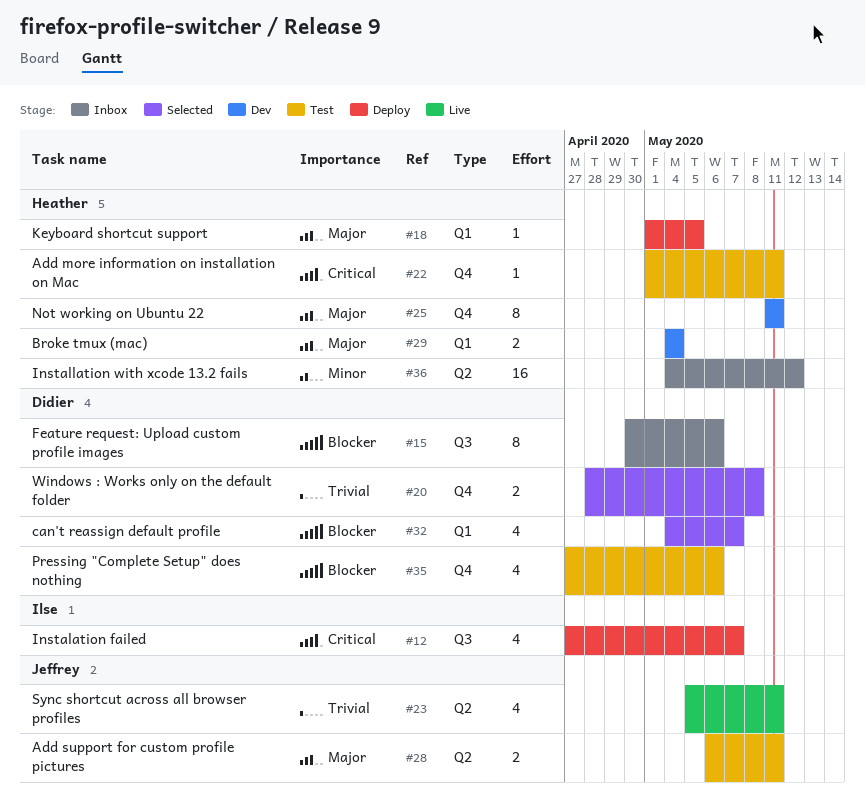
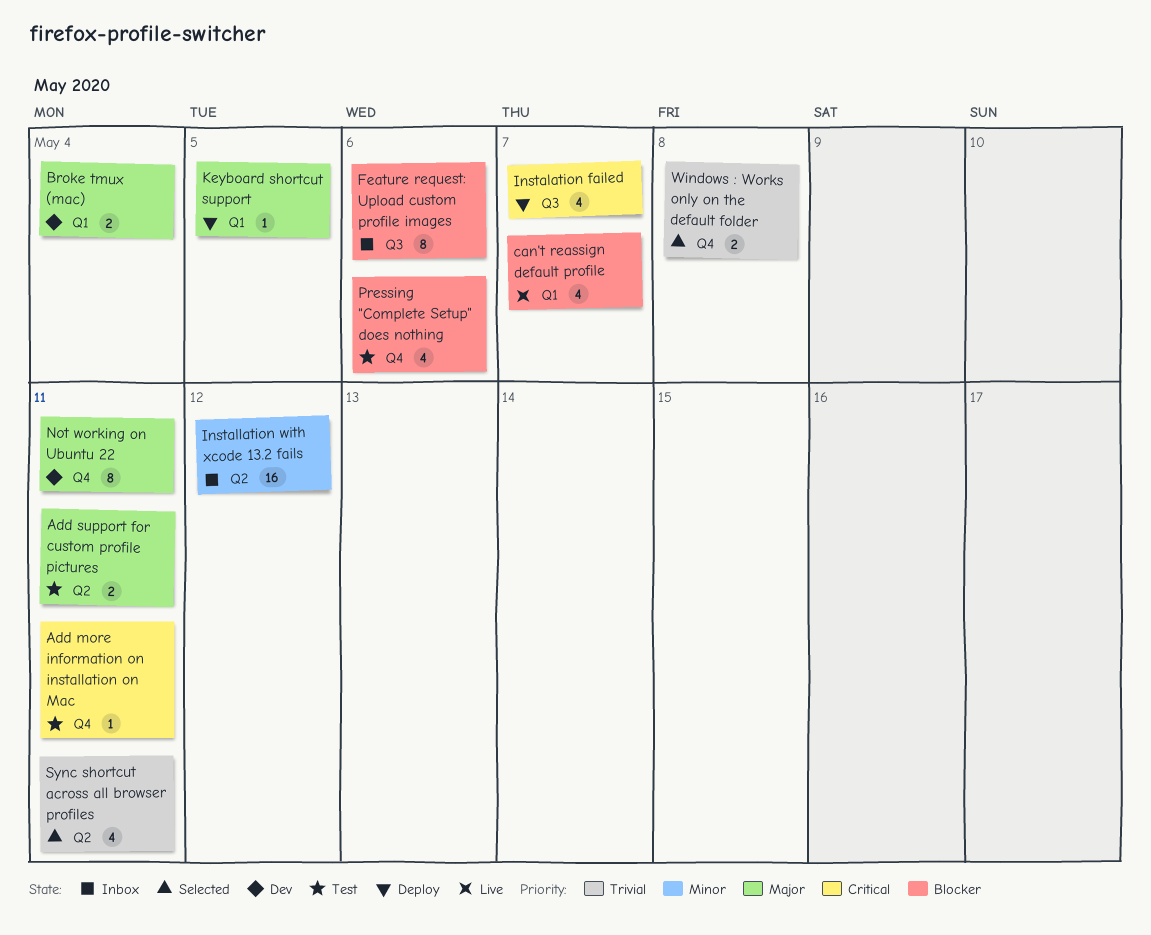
can't reassign default profile, status: Selected -> Live
Sync shortcut across all browser profiles, status: Live -> Selected

